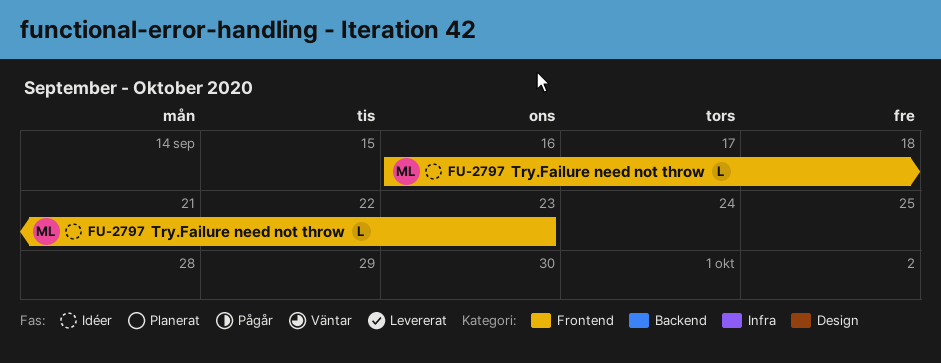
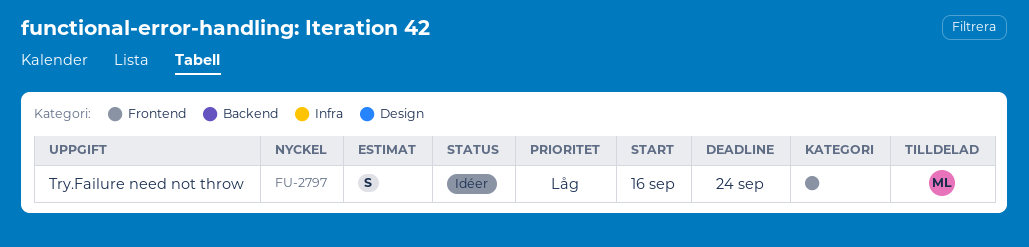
FU-2797, estimate: L -> S
FU-2797, due: Sep 23 -> Sep 24

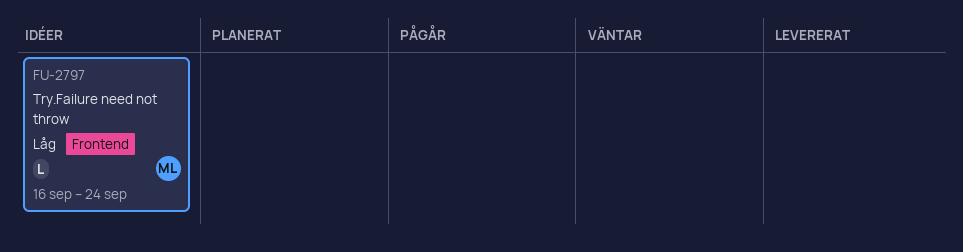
FU-2797, estimate: S -> L

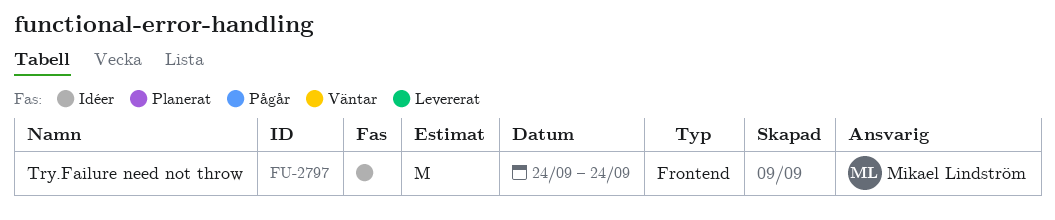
FU-2797, estimate: L -> M
FU-2797, start: Sep 16 -> Sep 24

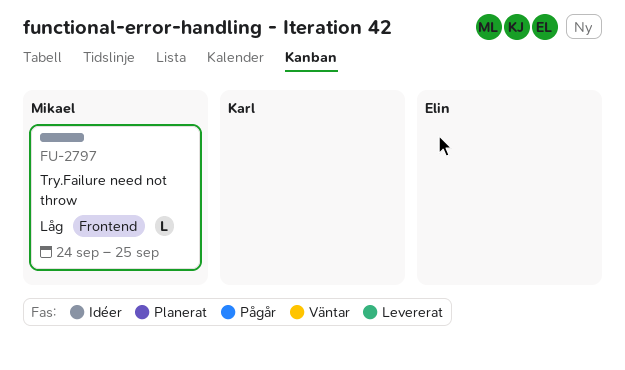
FU-2797, estimate: M -> L
FU-2797, due: Sep 24 -> Sep 25

